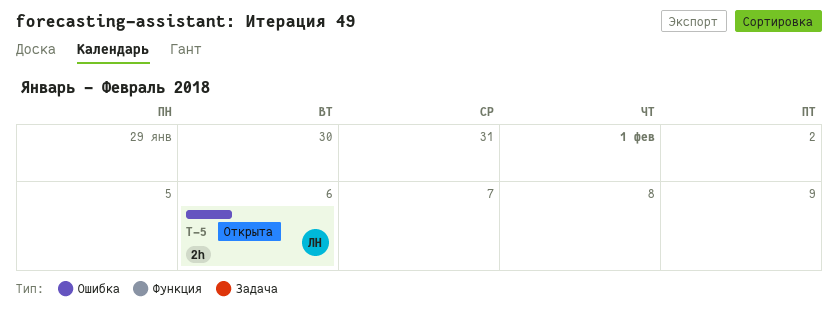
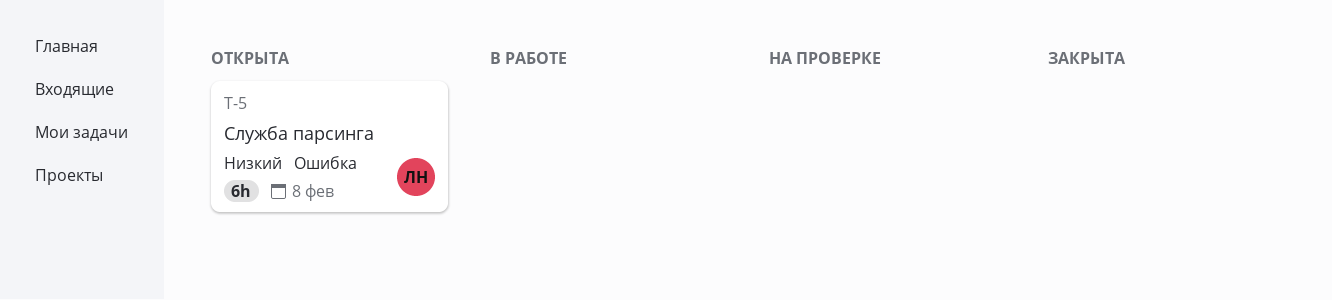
T-5, estimate: 2h -> 6h
T-5, due: Feb 6 -> Feb 8

